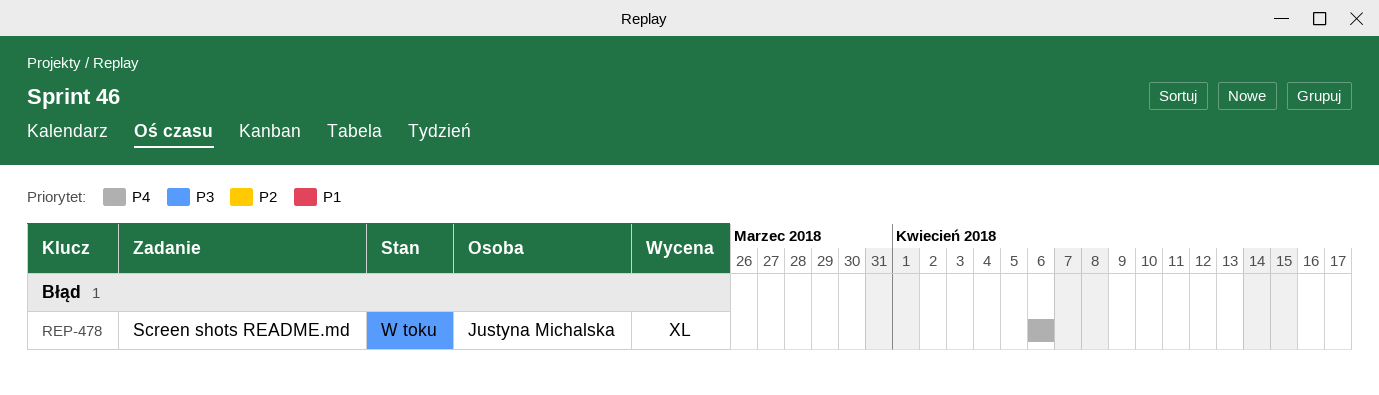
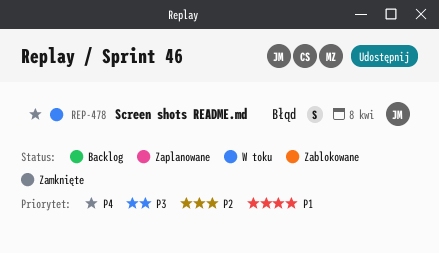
REP-478, estimate: XL -> S
REP-478, due: Apr 6 -> Apr 8

